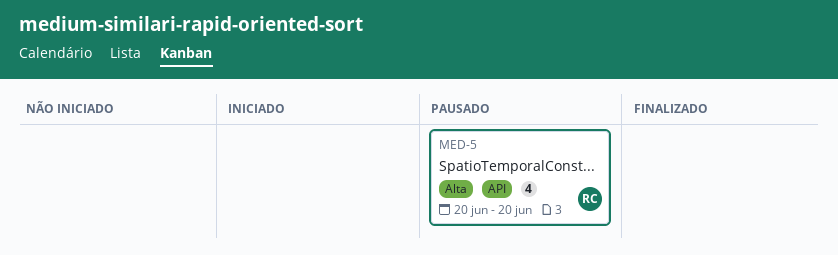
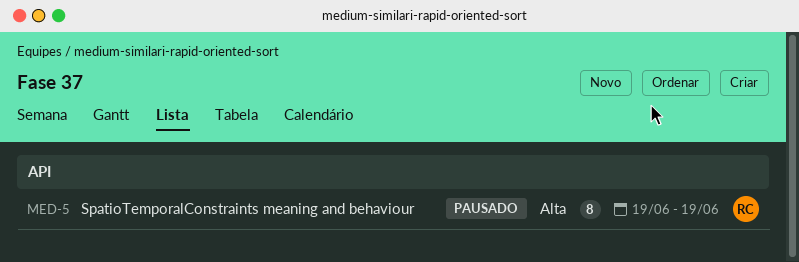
MED-5, estimate: 4 -> 8
MED-5, start: Jun 20 -> Jun 19
MED-5, due: Jun 20 -> Jun 19

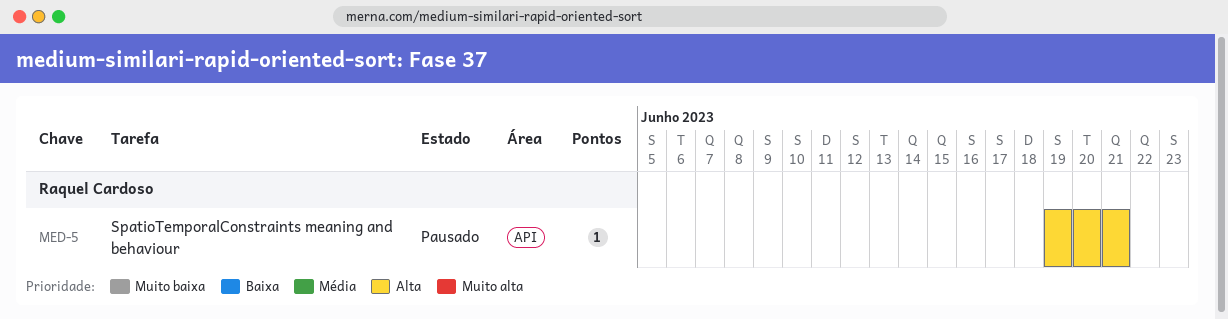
MED-5, estimate: 8 -> 1
MED-5, due: Jun 19 -> Jun 21

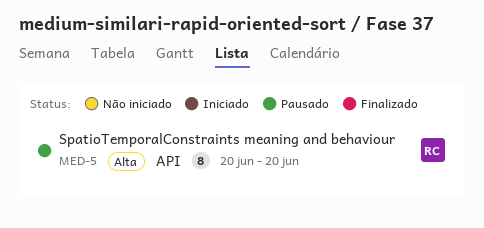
MED-5, estimate: 1 -> 8
MED-5, start: Jun 19 -> Jun 20
MED-5, due: Jun 21 -> Jun 20

